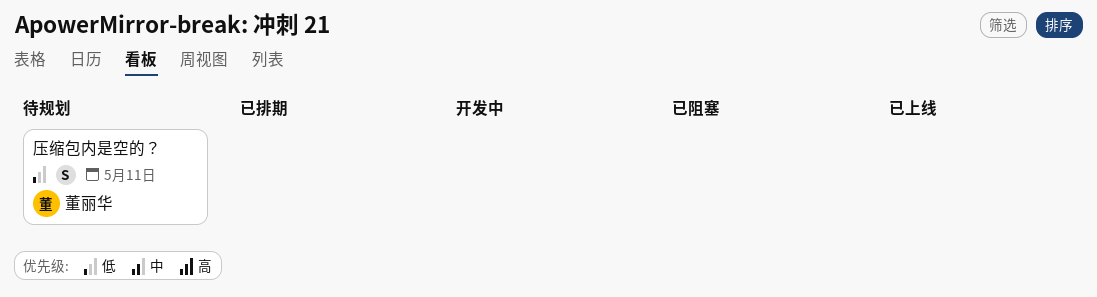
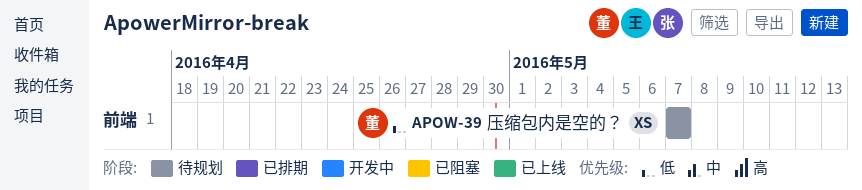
压缩包内是空的？, estimate: S -> XS
压缩包内是空的？, due: May 11 -> May 7

